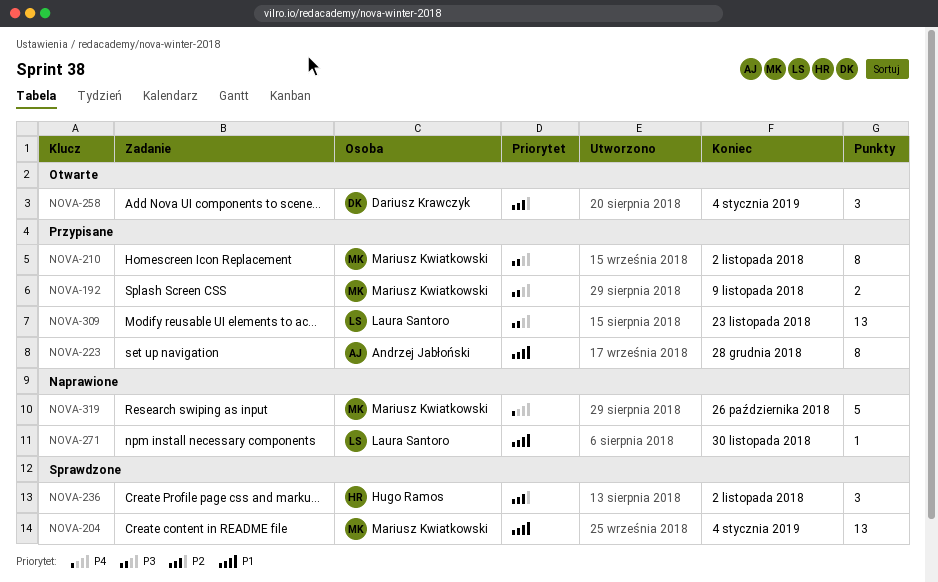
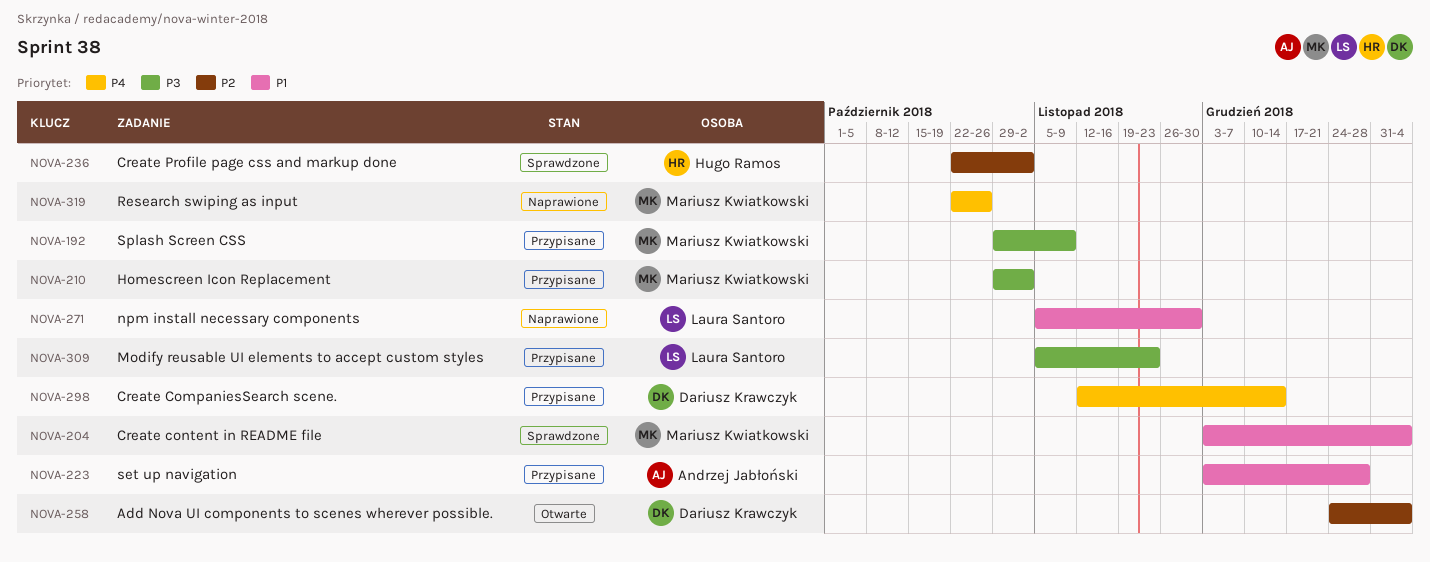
NOVA-298: none -> present

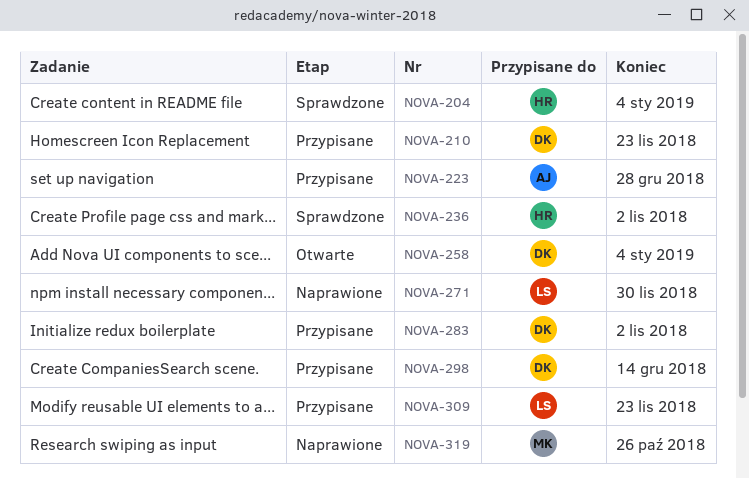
NOVA-192: present -> none
NOVA-204, owner: Mariusz Kwiatkowski -> Hugo Ramos
NOVA-210, owner: Mariusz Kwiatkowski -> Dariusz Krawczyk
NOVA-210, due: Nov 2 -> Nov 23
NOVA-283: none -> present

